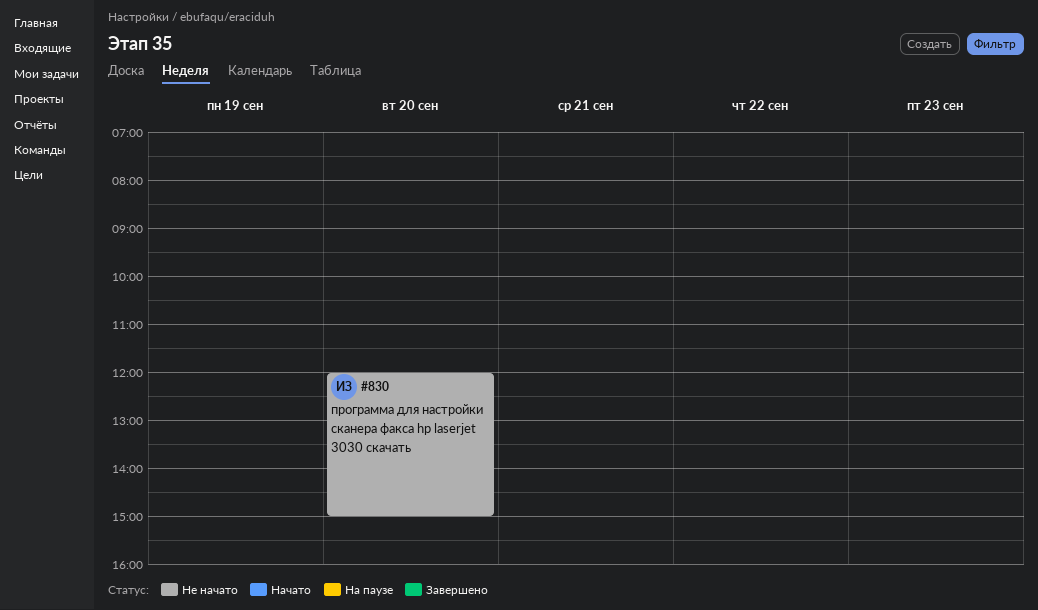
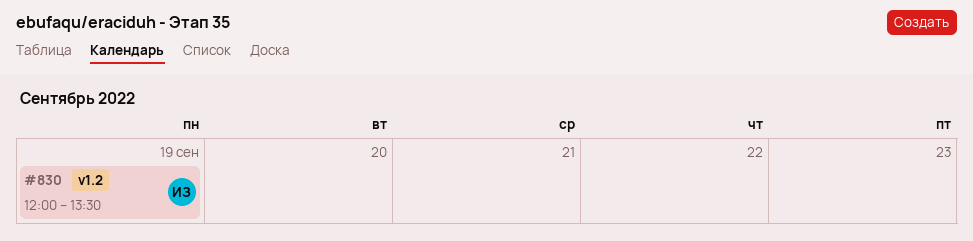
#830, day: Sep 20 -> Sep 19
#830, ends: 15:00 -> 13:30

